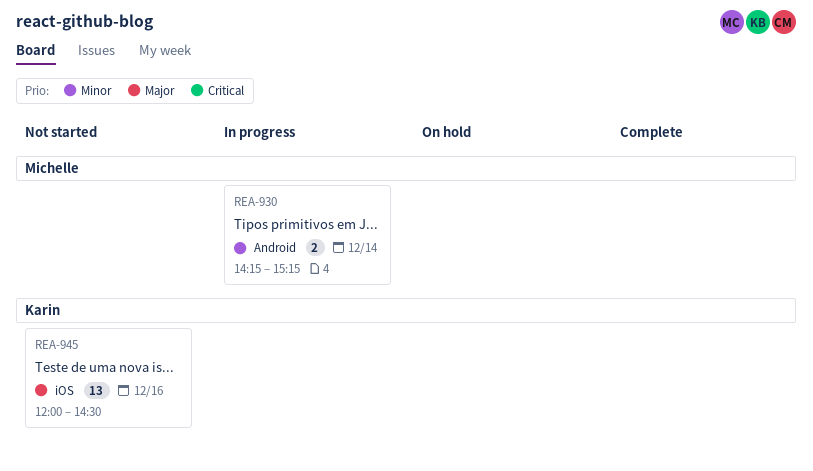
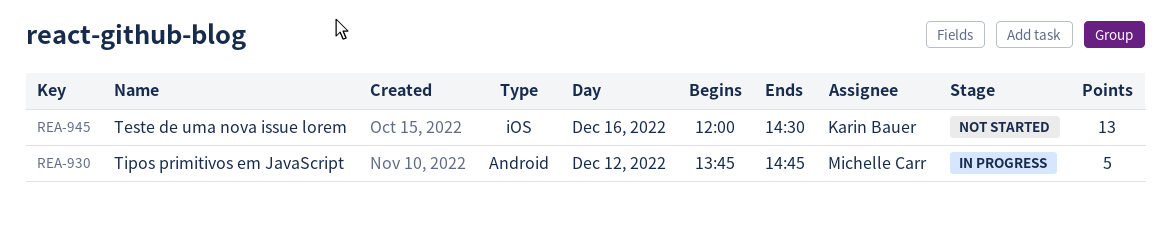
REA-930, estimate: 2 -> 5
REA-930, day: Dec 14 -> Dec 12
REA-930, begins: 14:15 -> 13:45
REA-930, ends: 15:15 -> 14:45

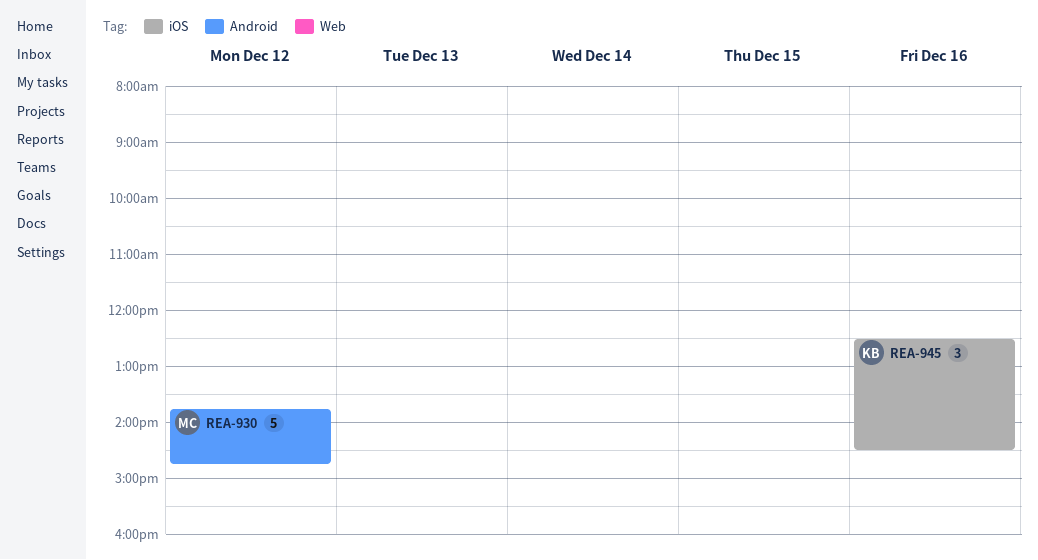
REA-945, estimate: 13 -> 3
REA-945, begins: 12:00 -> 12:30

